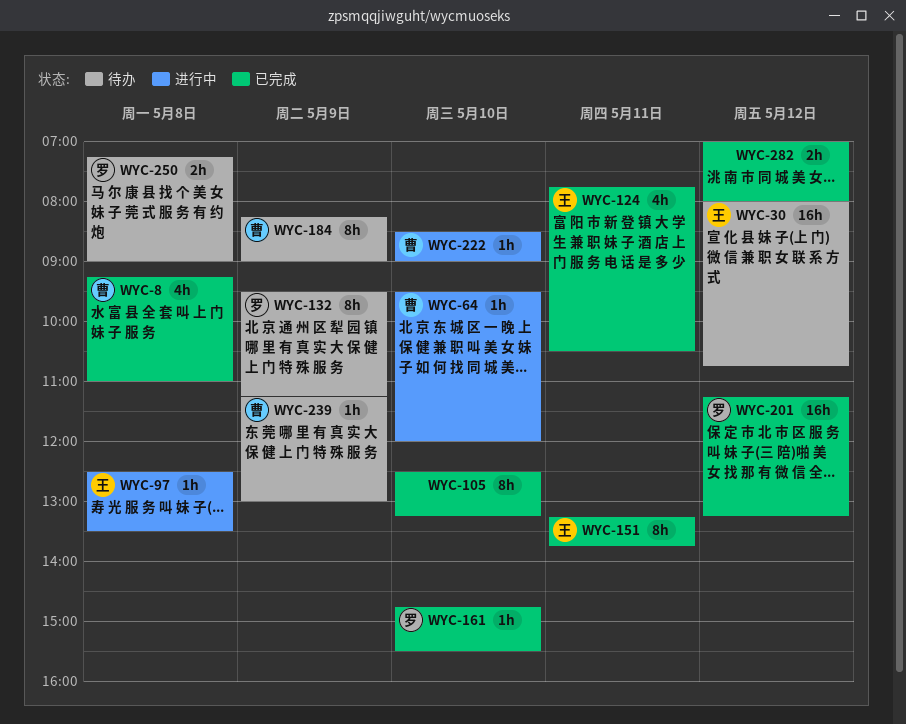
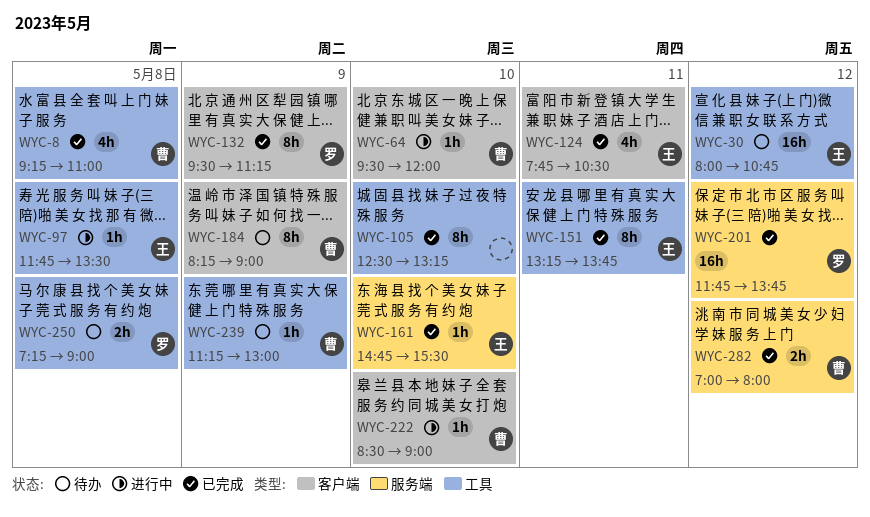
WYC-97, begins: 12:30 -> 11:45
WYC-132, status: 待办 -> 已完成
WYC-161, owner: 罗 -> 王
WYC-201, begins: 11:15 -> 11:45
WYC-201, ends: 13:15 -> 13:45
WYC-282, owner: none -> 曹

